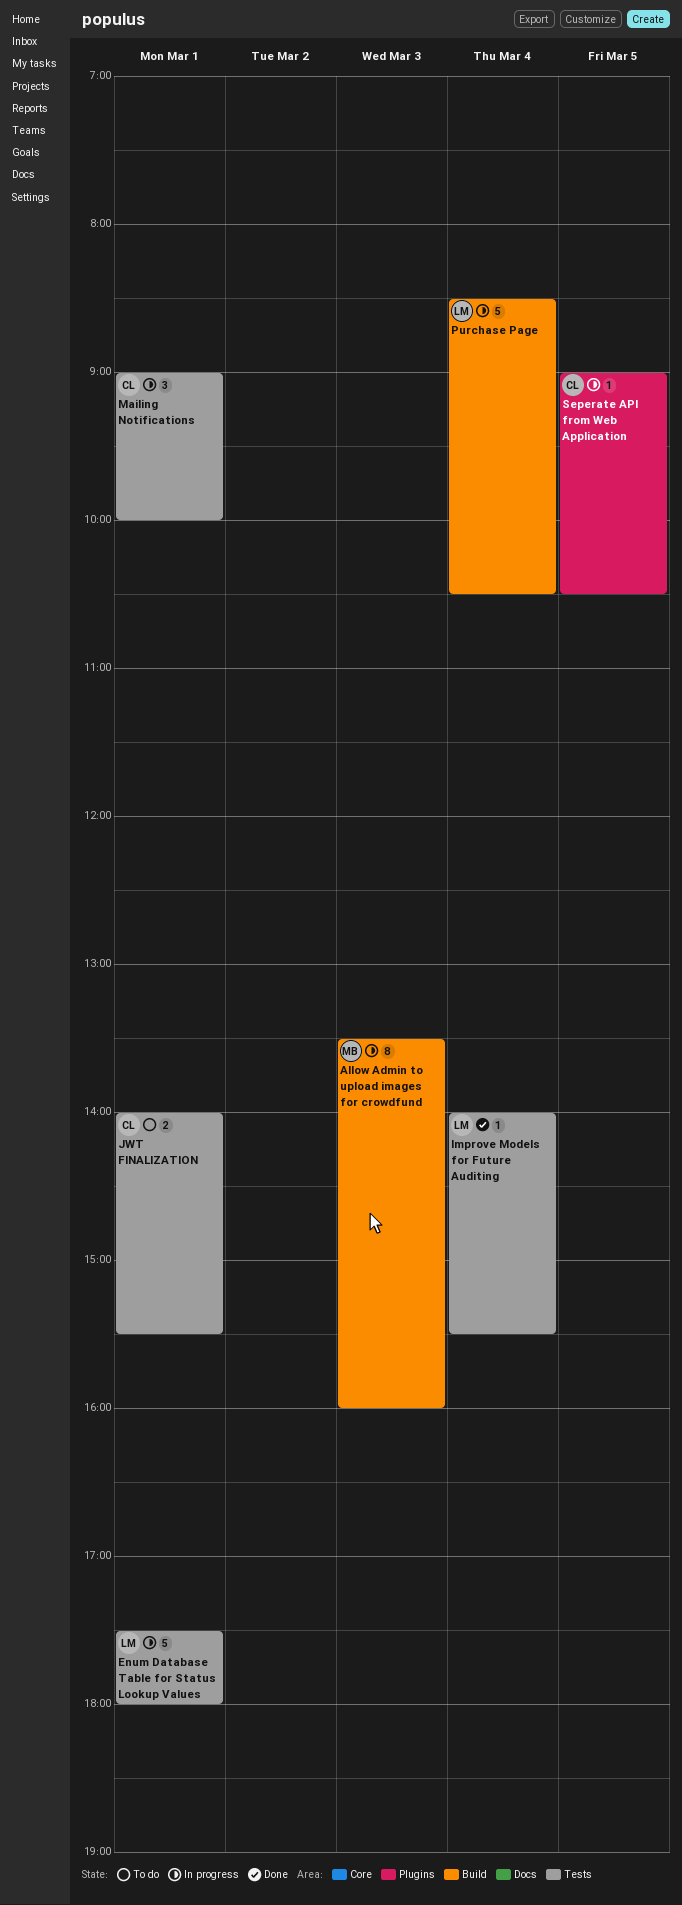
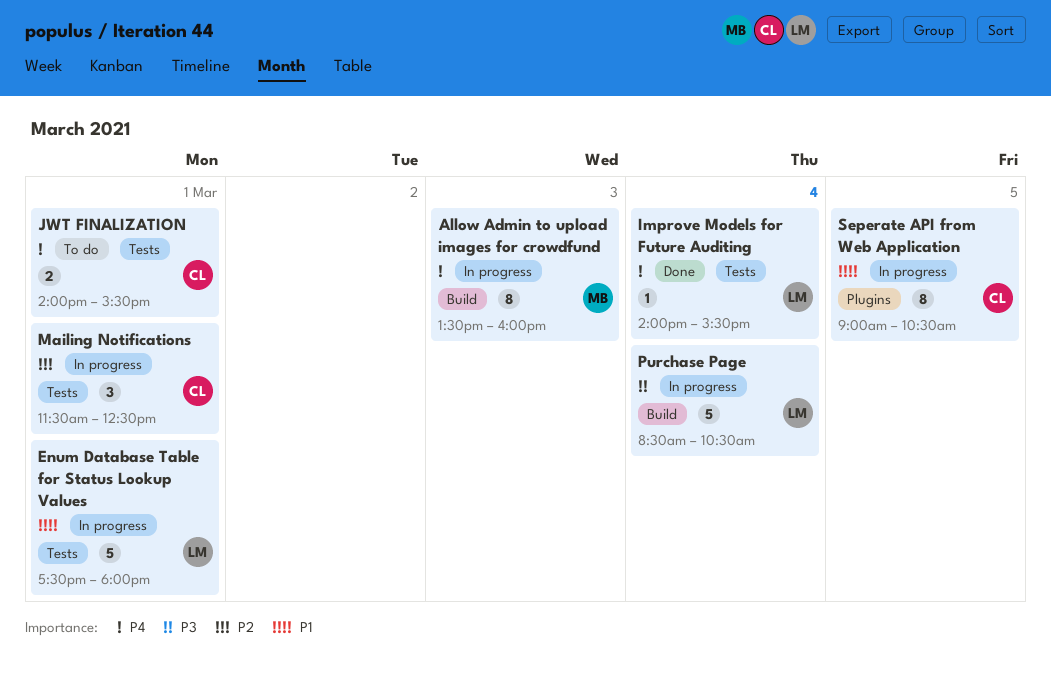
Mailing Notifications, begins: 09:00 -> 11:30
Mailing Notifications, ends: 10:00 -> 12:30
Seperate API from Web Application, estimate: 1 -> 8

